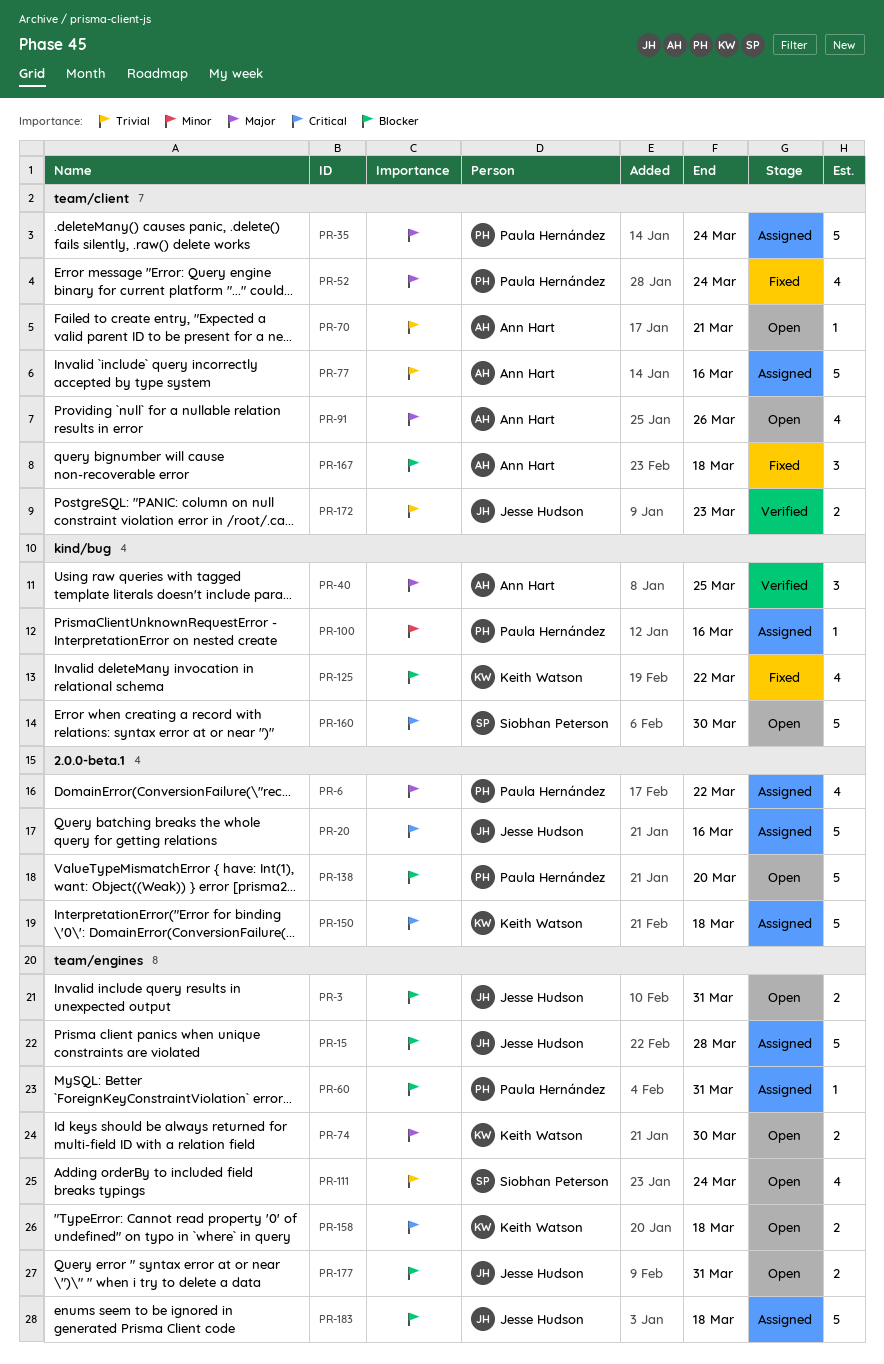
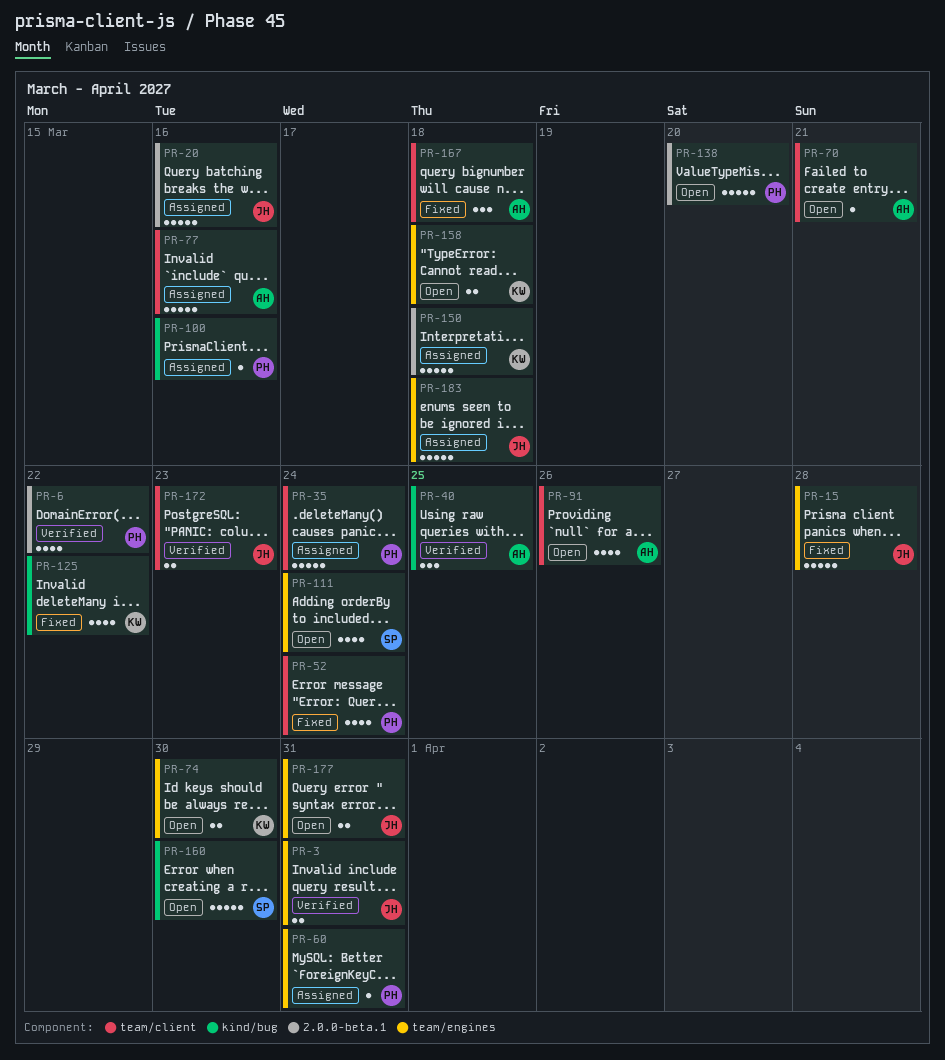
PR-3, status: Open -> Verified
PR-6, status: Assigned -> Verified
PR-15, status: Assigned -> Fixed

